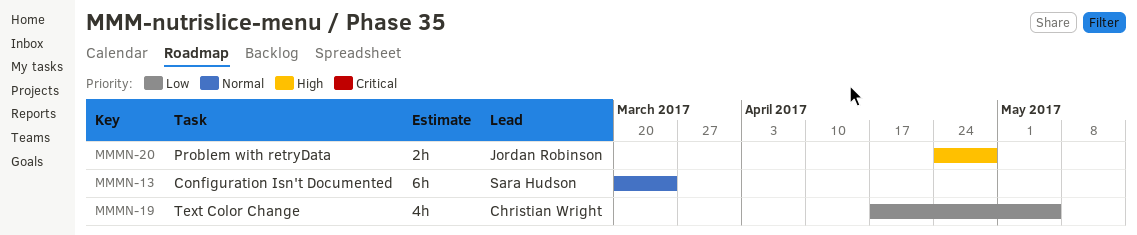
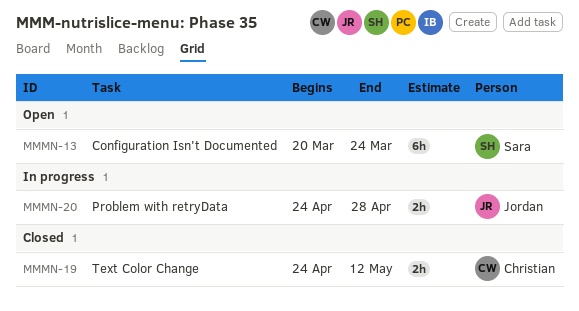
MMMN-19, estimate: 4h -> 2h
MMMN-19, start: Apr 17 -> Apr 24
MMMN-19, due: May 5 -> May 12

